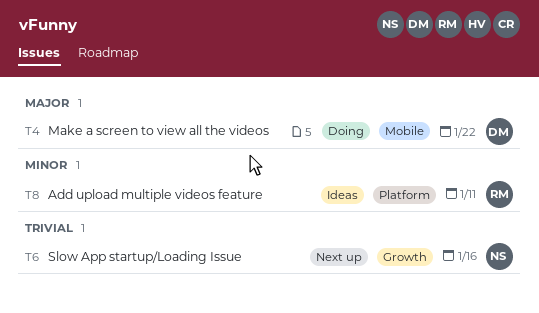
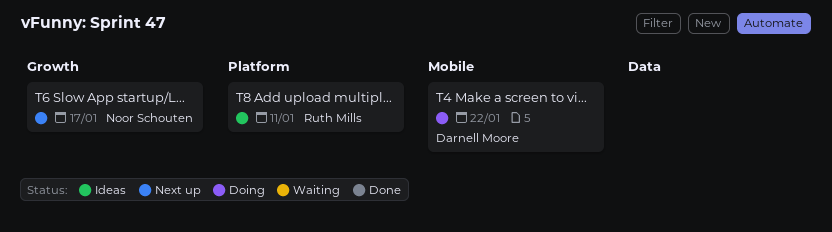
T6, due: Jan 16 -> Jan 17

